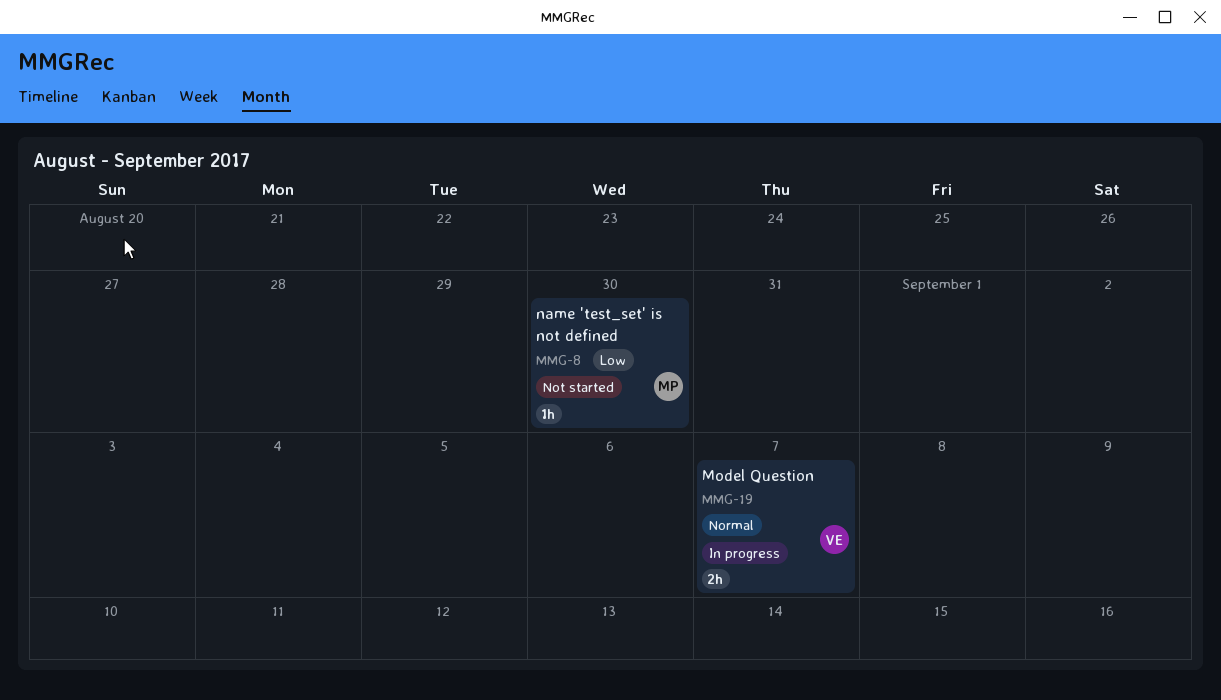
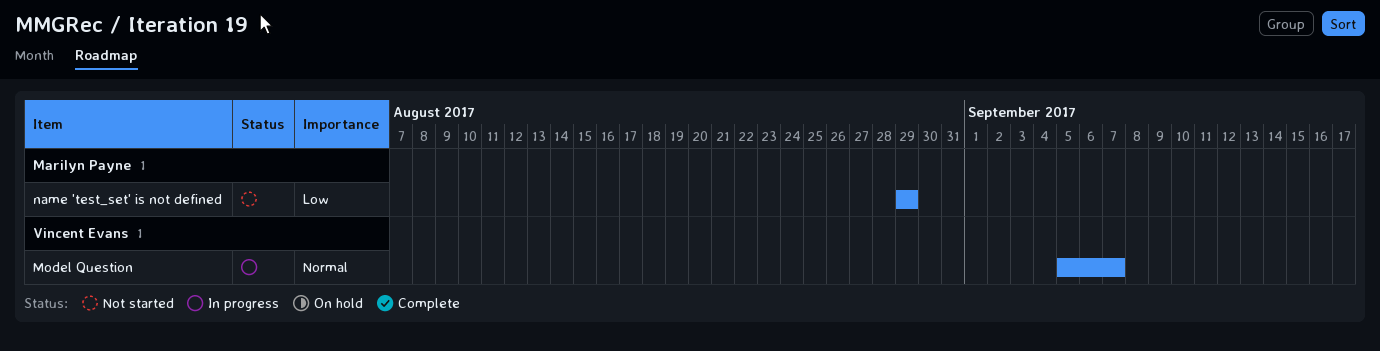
name 'test_set' is not defined, due: Aug 30 -> Aug 29

